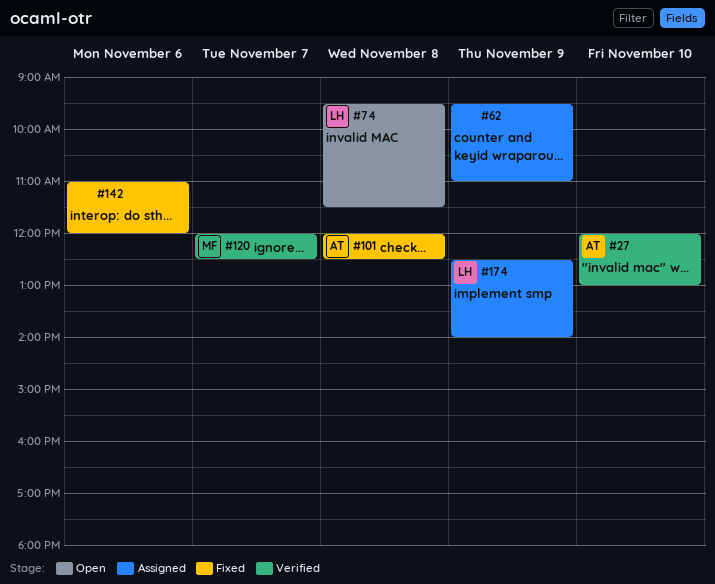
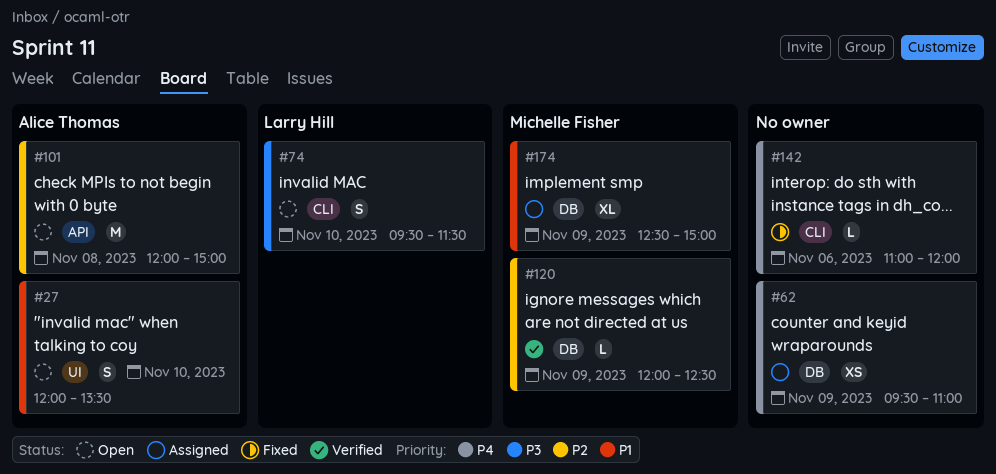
#27, status: Verified -> Open
#27, ends: 13:00 -> 13:30
#74, day: Nov 8 -> Nov 10
#101, status: Fixed -> Open
#101, ends: 12:30 -> 15:00
#120, day: Nov 7 -> Nov 9
#174, owner: Larry Hill -> Michelle Fisher
#174, ends: 14:00 -> 15:00

